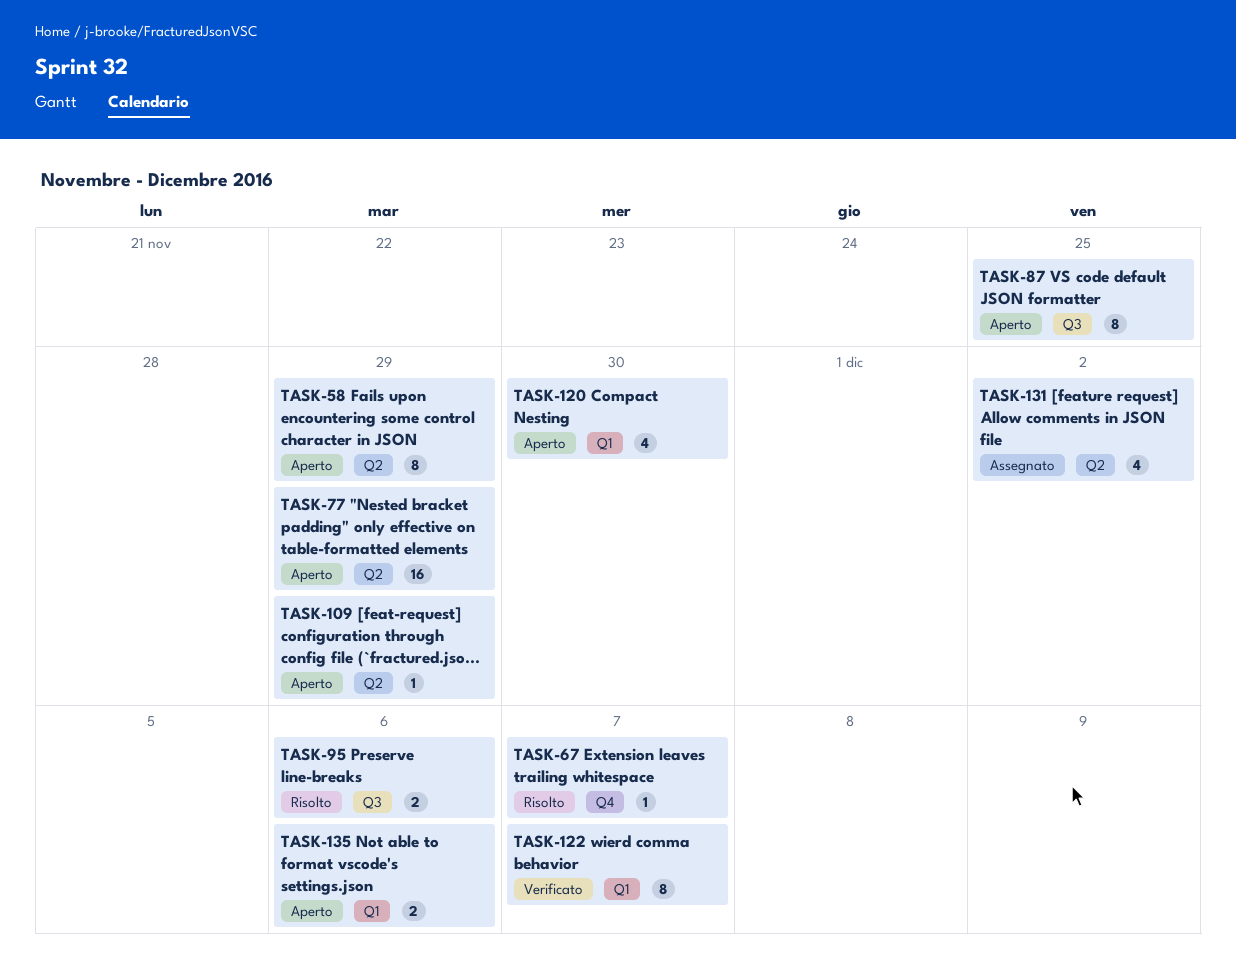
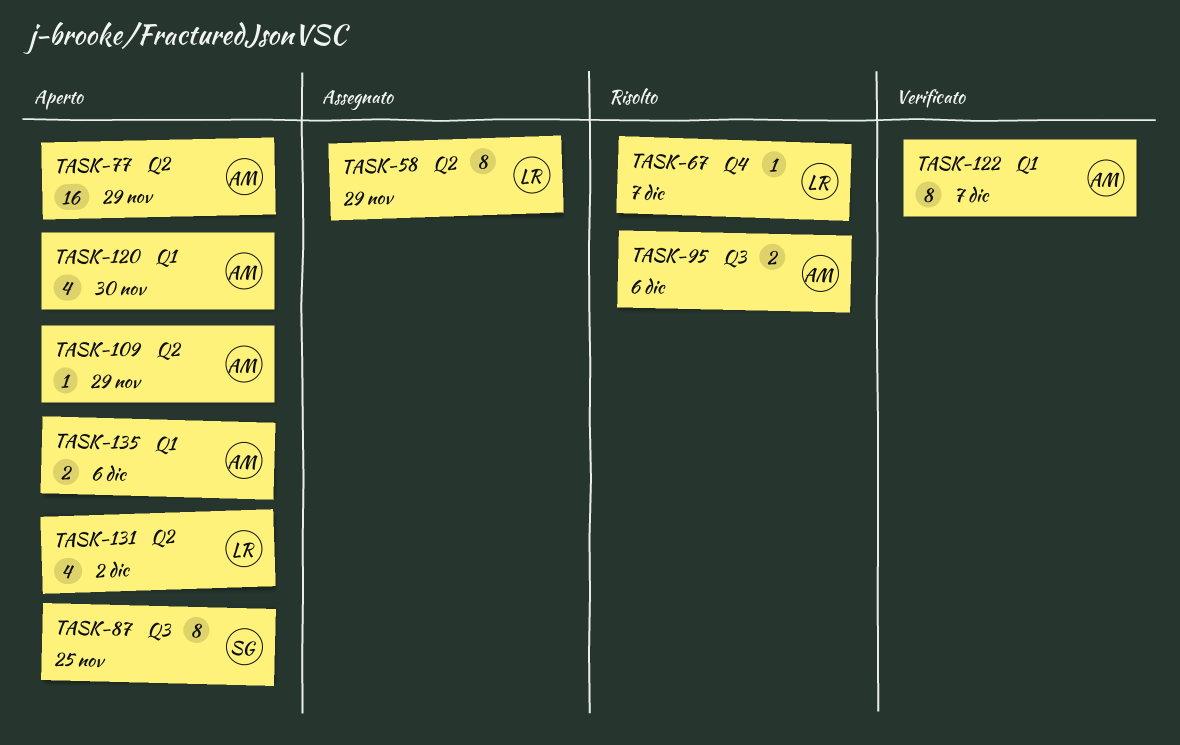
TASK-58, status: Aperto -> Assegnato
TASK-131, status: Assegnato -> Aperto

